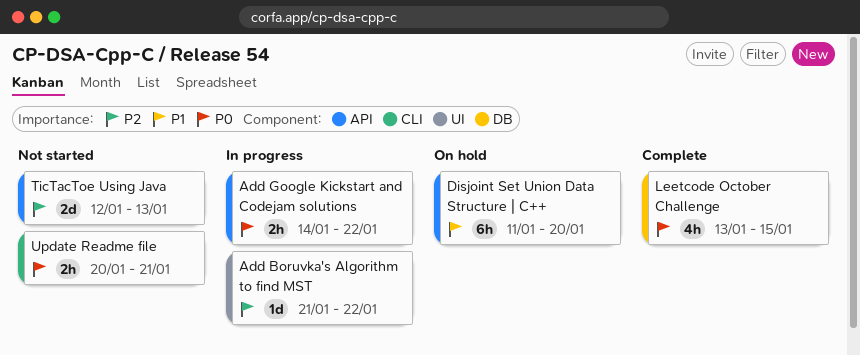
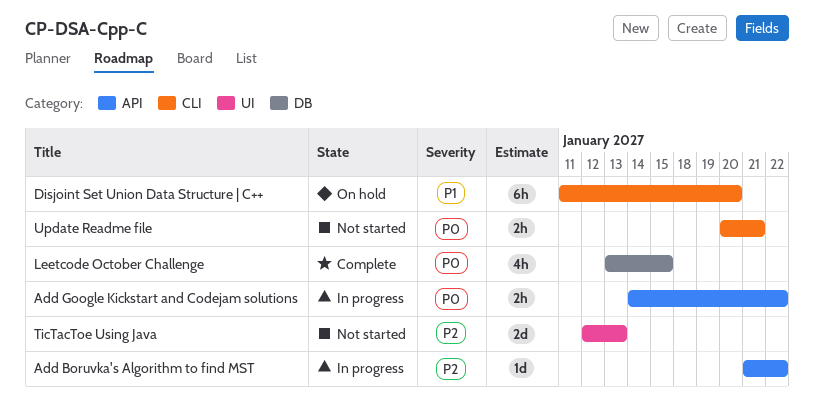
Add Boruvka's Algorithm to find MST, label: UI -> API
Disjoint Set Union Data Structure | C++, label: API -> CLI
TicTacToe Using Java, label: API -> UI

